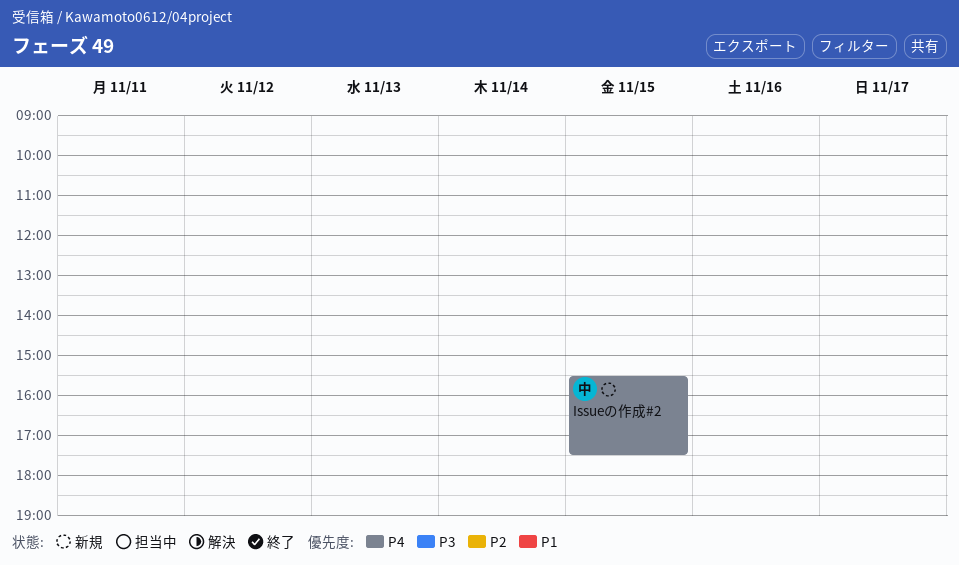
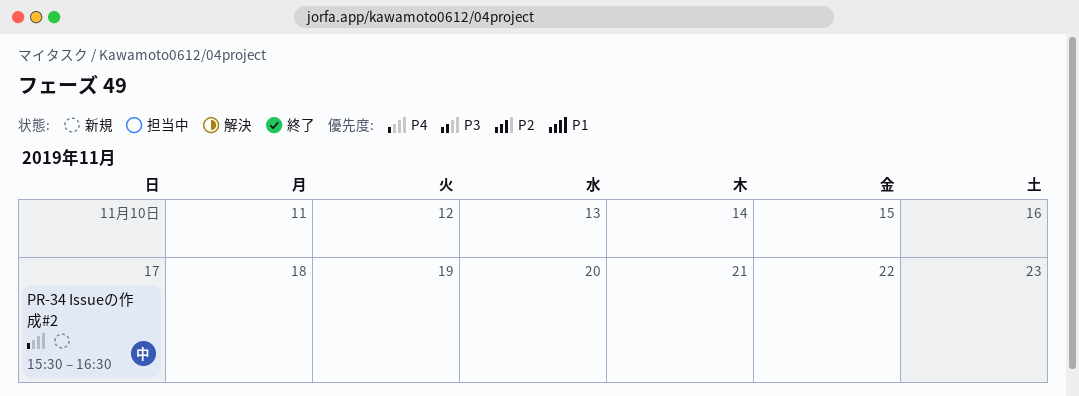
Issueの作成#2, day: Nov 15 -> Nov 17
Issueの作成#2, ends: 17:30 -> 16:30

